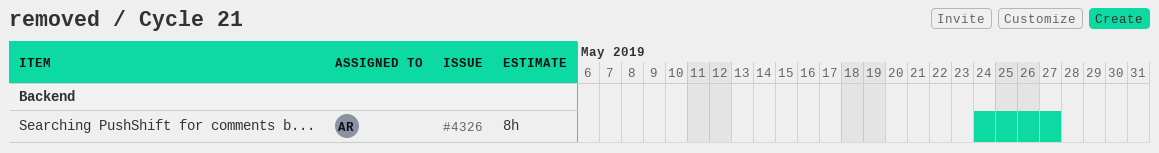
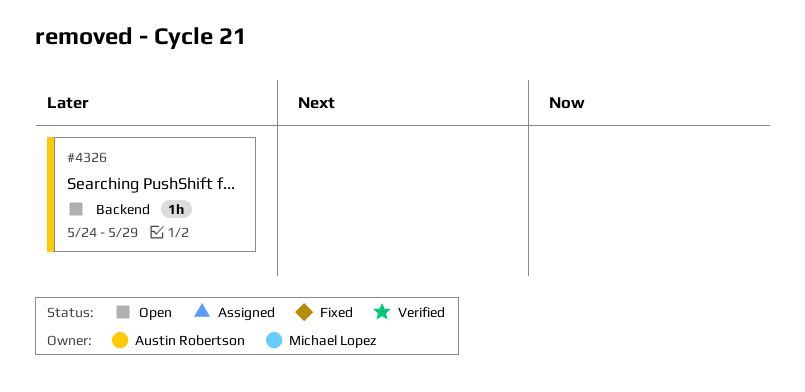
#4326, estimate: 8h -> 1h
#4326, due: May 27 -> May 29

